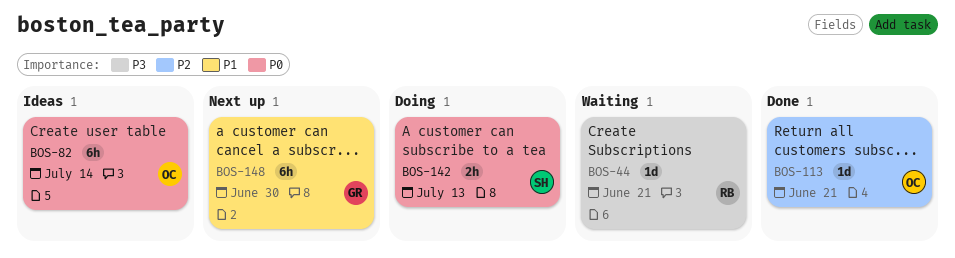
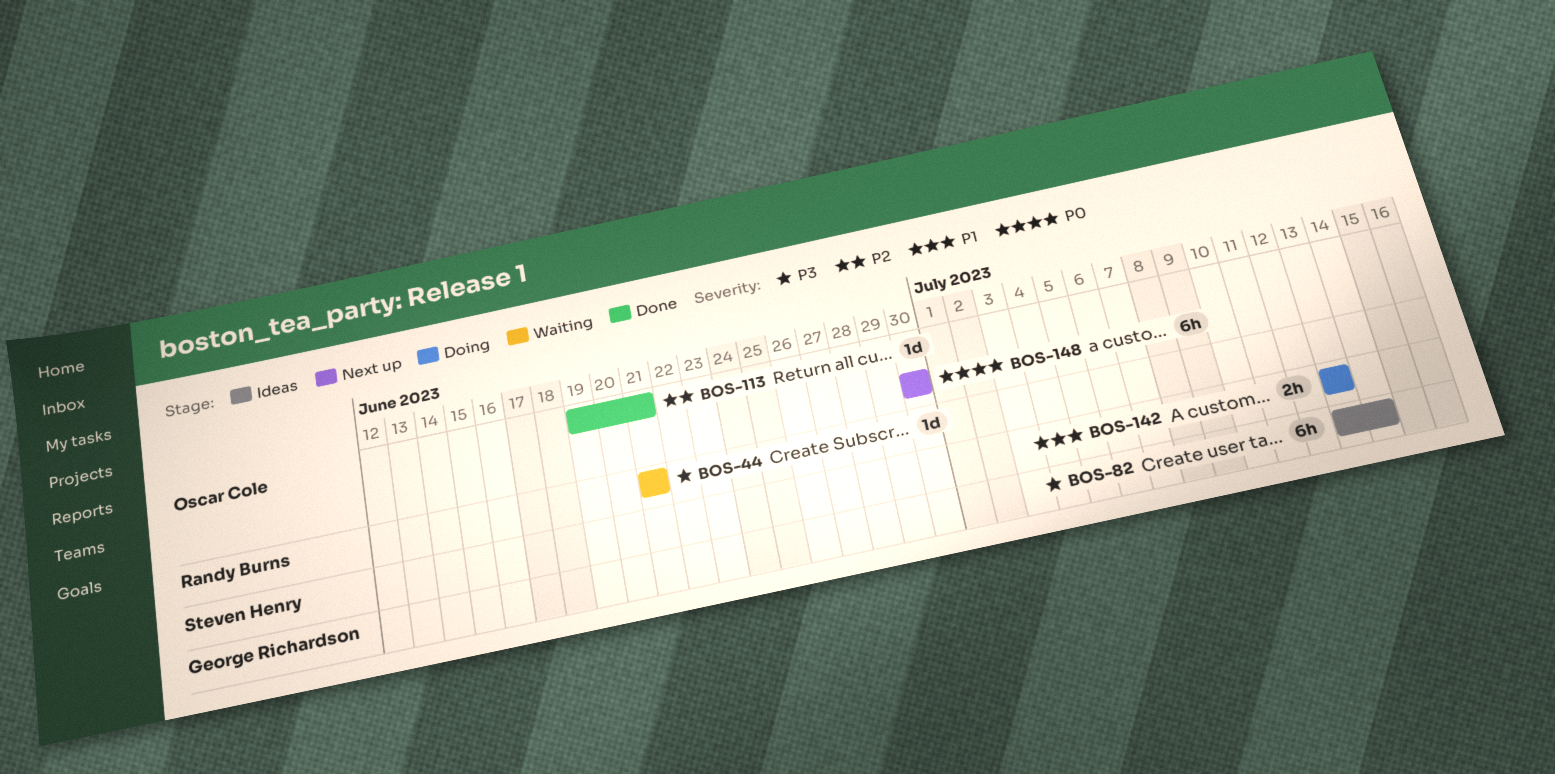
BOS-82, owner: Oscar Cole -> George Richardson
BOS-82, priority: P0 -> P3
BOS-142, priority: P0 -> P1
BOS-148, owner: George Richardson -> Oscar Cole
BOS-148, priority: P1 -> P0

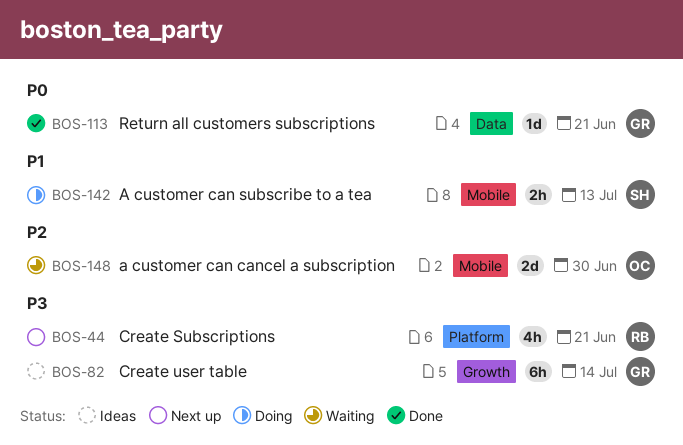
BOS-44, status: Waiting -> Next up
BOS-44, estimate: 1d -> 4h
BOS-113, owner: Oscar Cole -> George Richardson
BOS-113, priority: P2 -> P0
BOS-148, status: Next up -> Waiting
BOS-148, priority: P0 -> P2
BOS-148, estimate: 6h -> 2d

